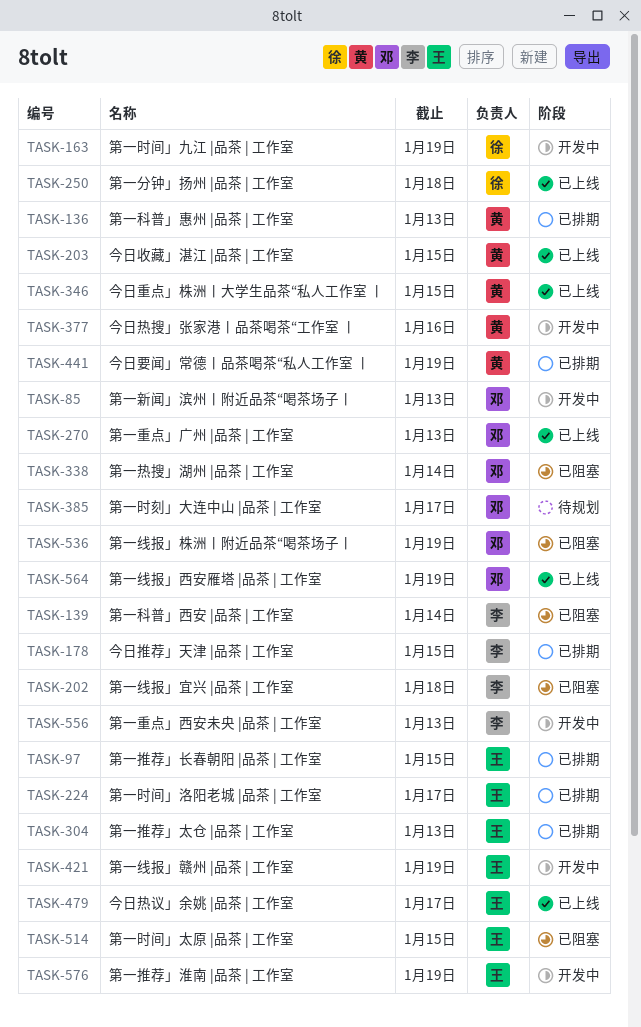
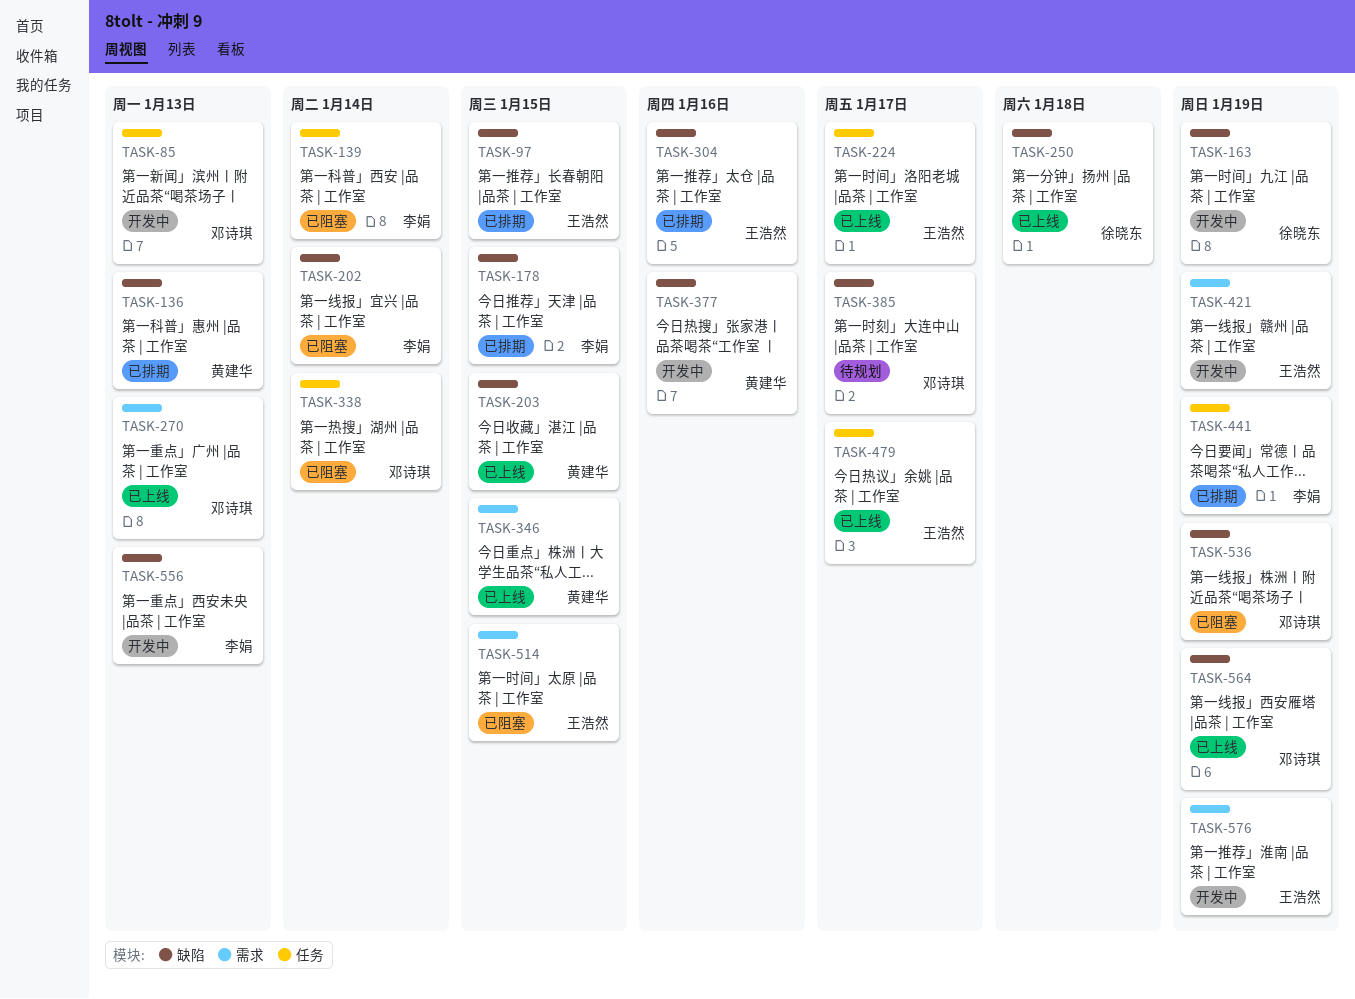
TASK-202, due: Jan 18 -> Jan 14
TASK-224, status: 已排期 -> 已上线
TASK-304, due: Jan 13 -> Jan 16
TASK-441, owner: 黄建华 -> 李娟

